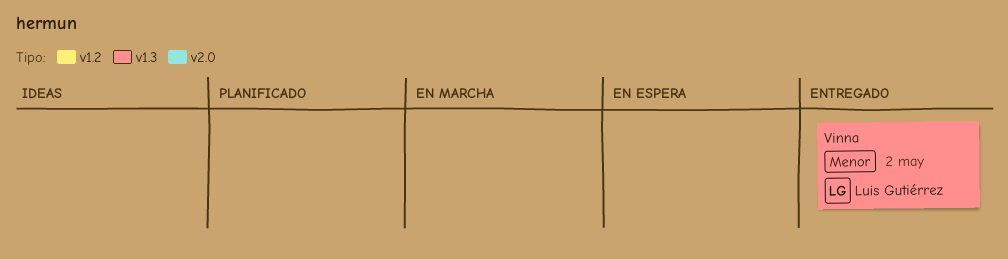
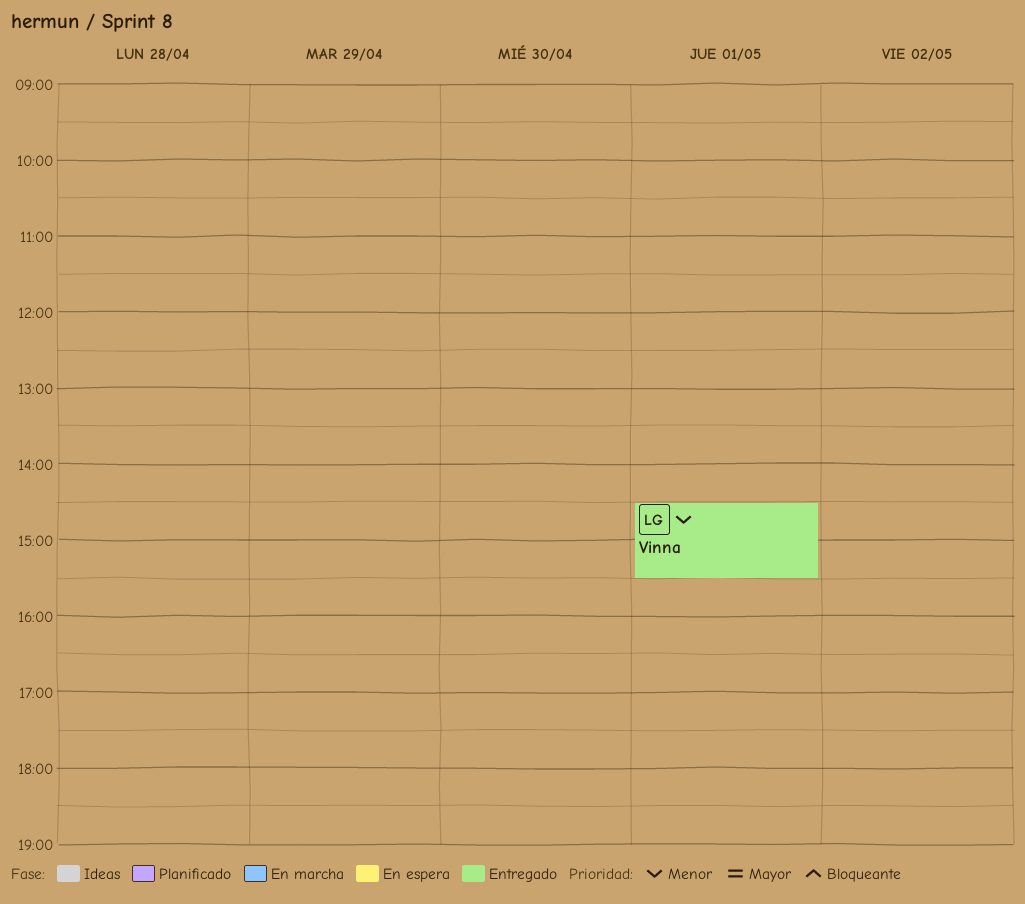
Vinna, day: May 2 -> May 1

